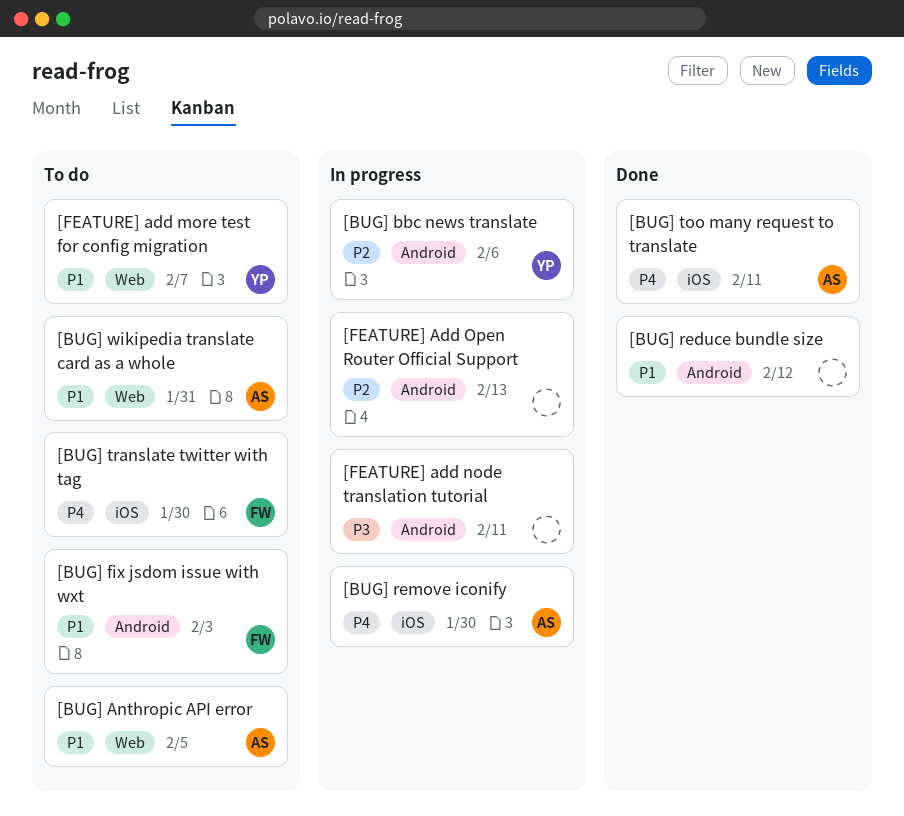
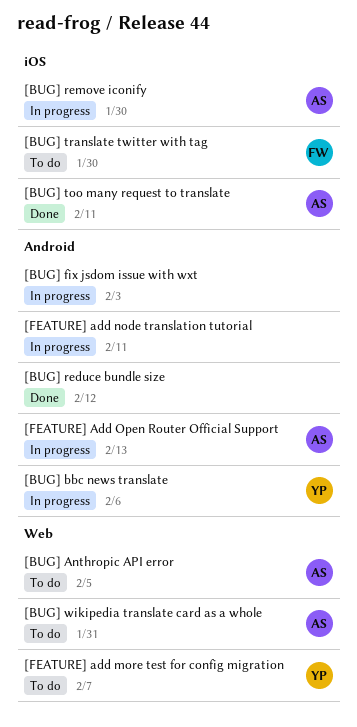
[BUG] fix jsdom issue with wxt, status: To do -> In progress
[BUG] fix jsdom issue with wxt, owner: FW -> none
[FEATURE] Add Open Router Official Support, owner: none -> AS

